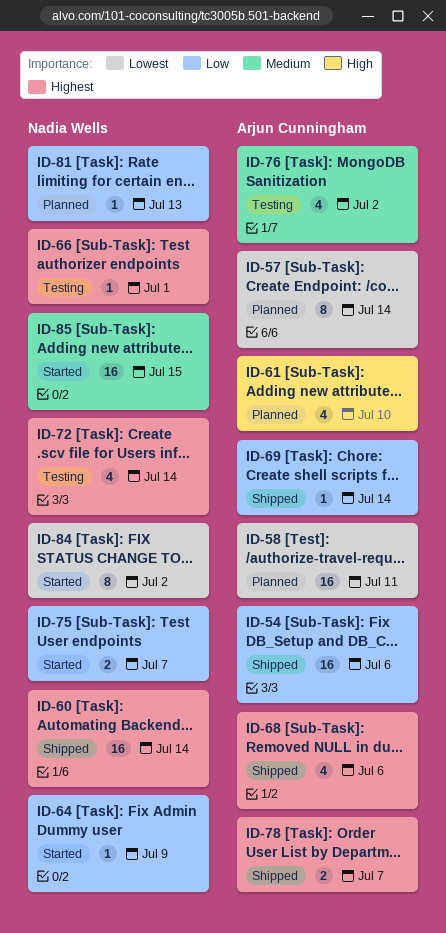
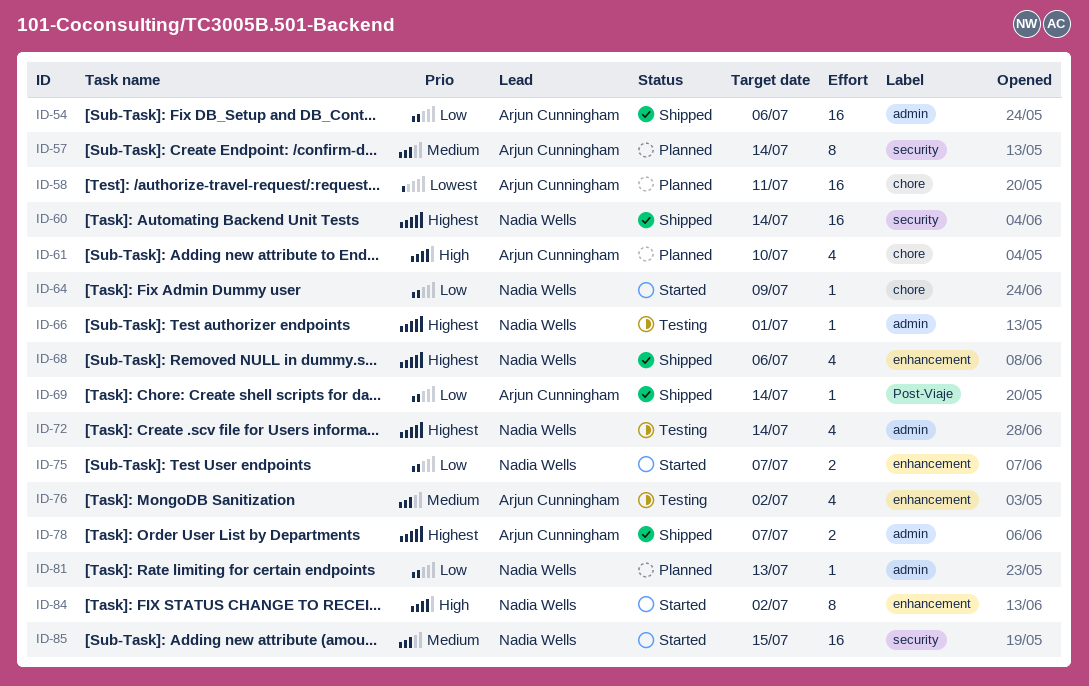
ID-57, priority: Lowest -> Medium
ID-68, owner: Arjun Cunningham -> Nadia Wells
ID-84, priority: Lowest -> High

